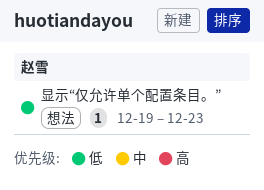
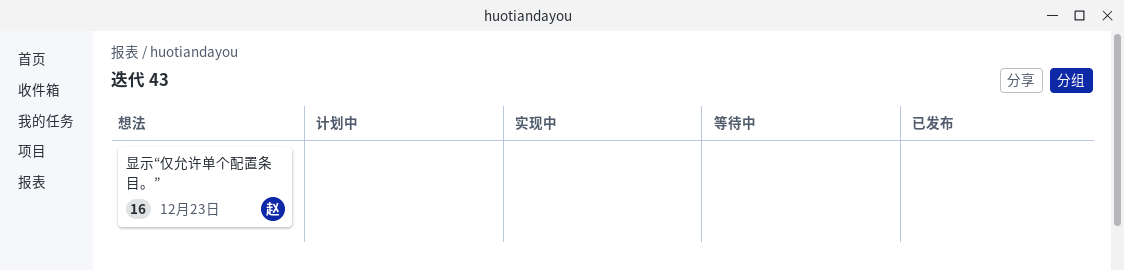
显示“仅允许单个配置条目。”, estimate: 1 -> 16

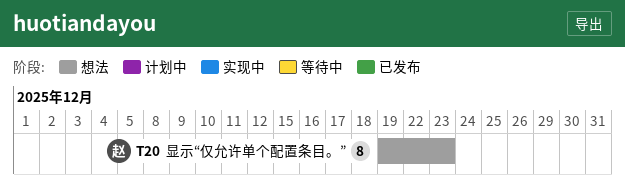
显示“仅允许单个配置条目。”, estimate: 16 -> 8

